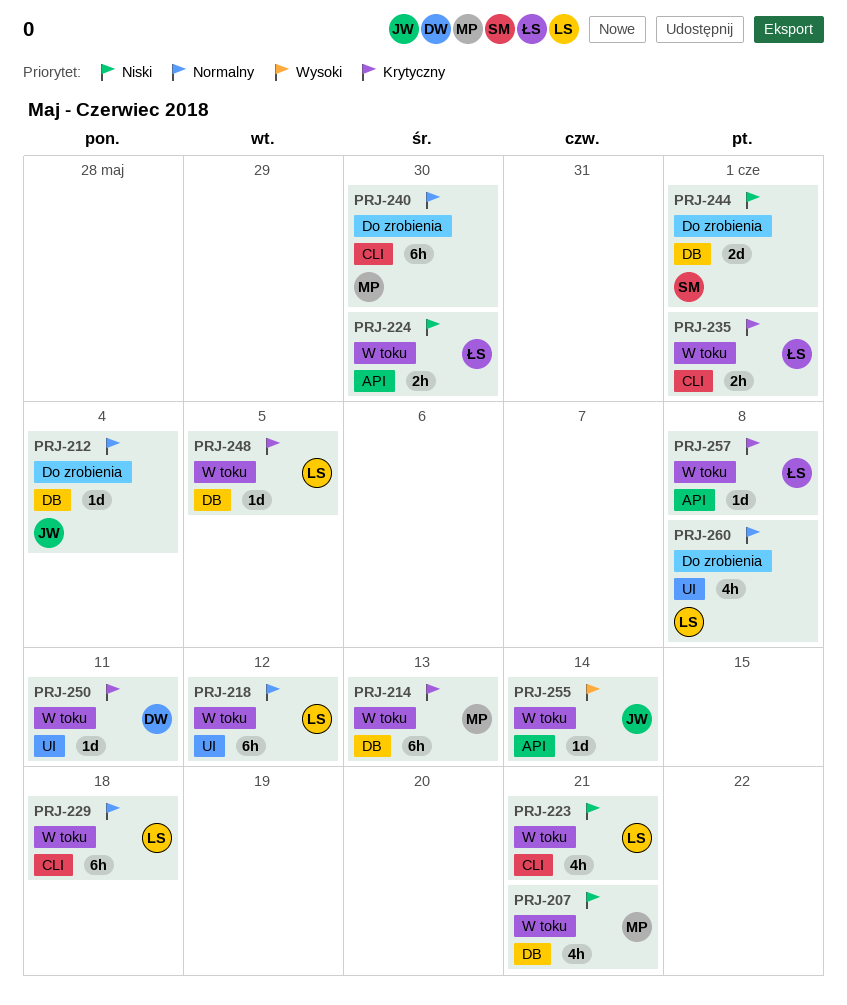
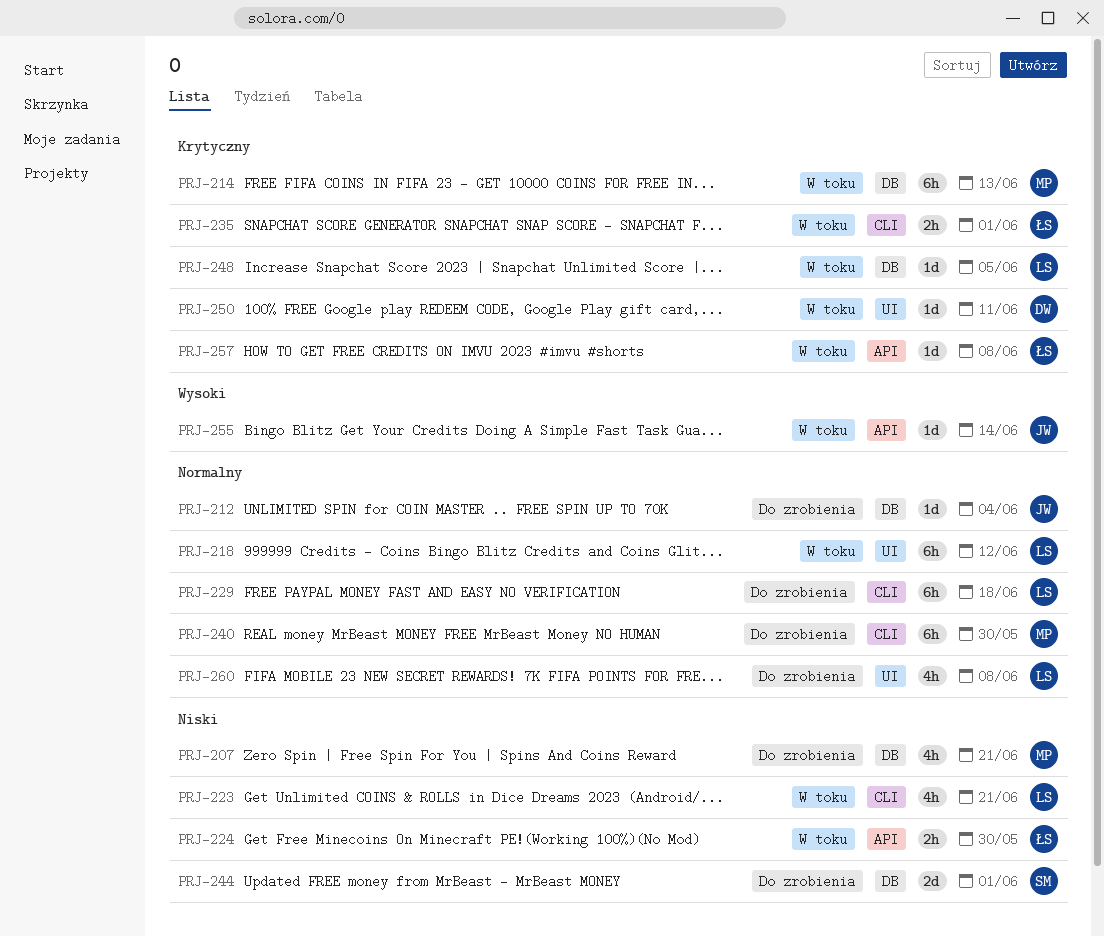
PRJ-207, status: W toku -> Do zrobienia
PRJ-229, status: W toku -> Do zrobienia

